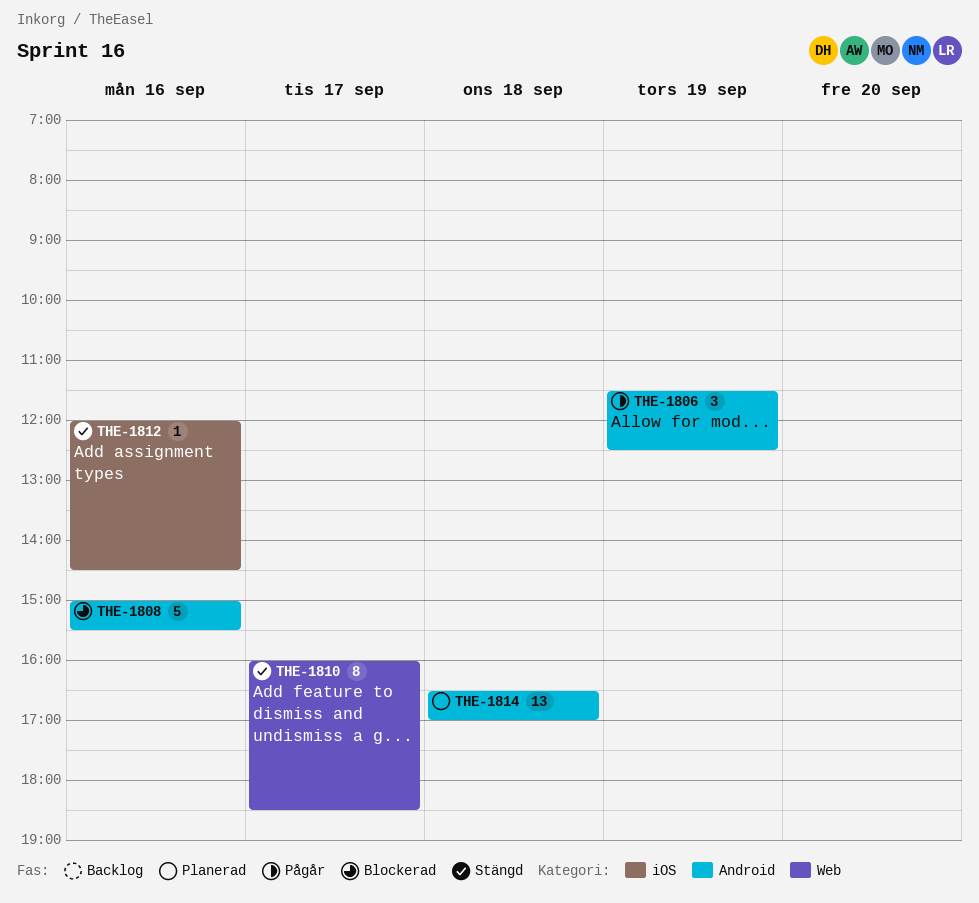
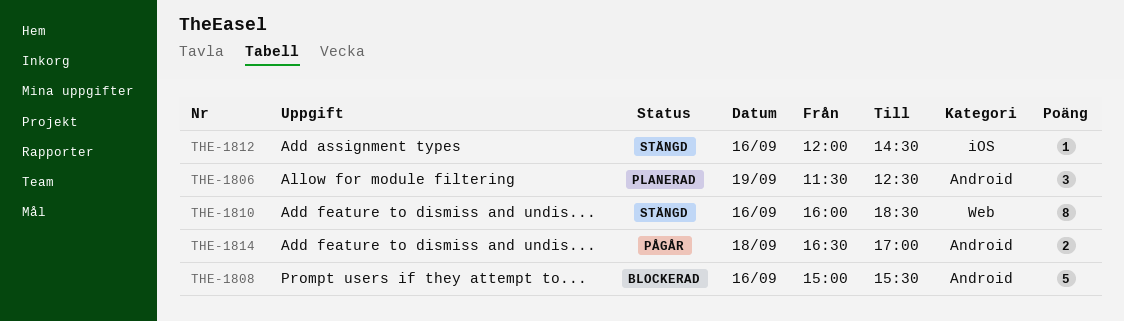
THE-1806, status: Pågår -> Planerad
THE-1810, day: Sep 17 -> Sep 16
THE-1814, status: Planerad -> Pågår
THE-1814, estimate: 13 -> 2

